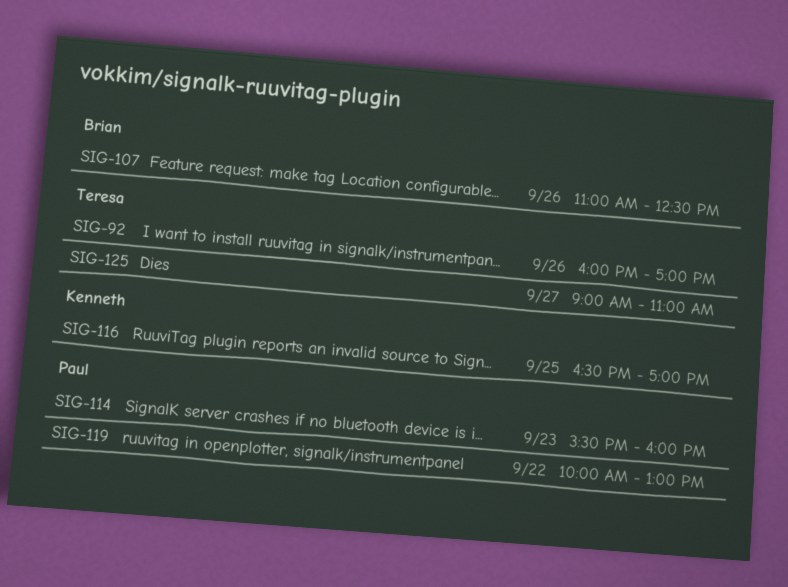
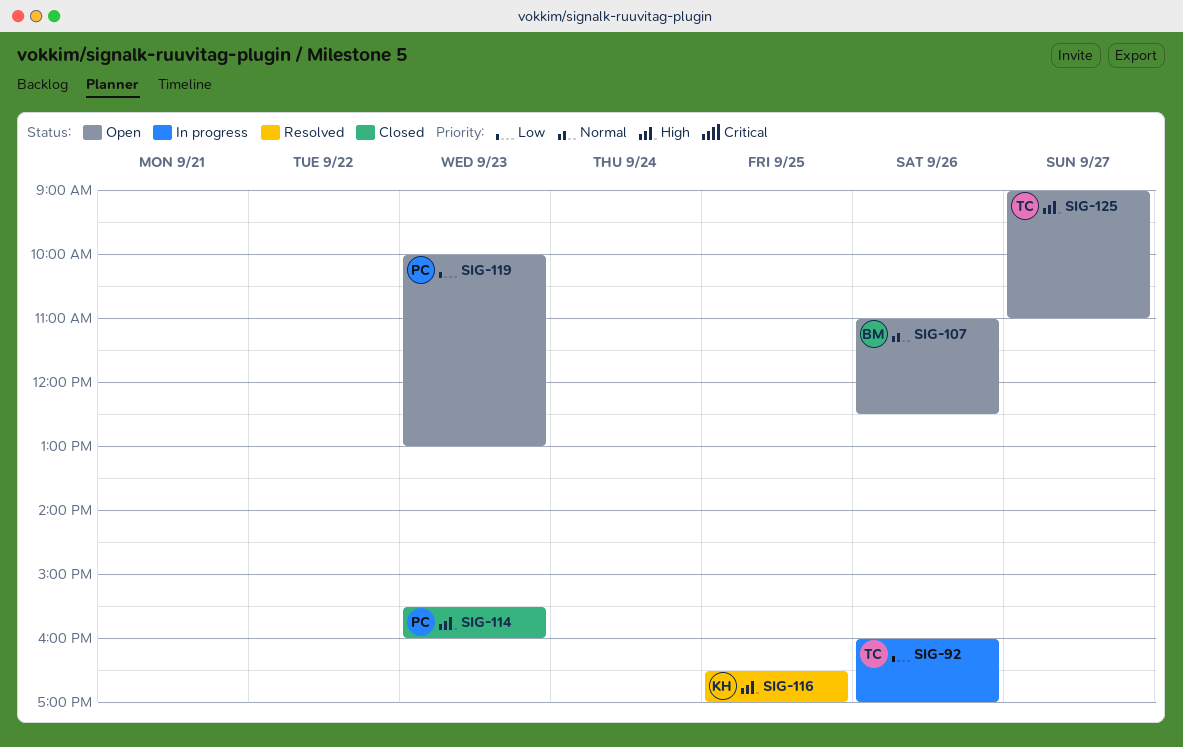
SIG-119, day: Sep 22 -> Sep 23

